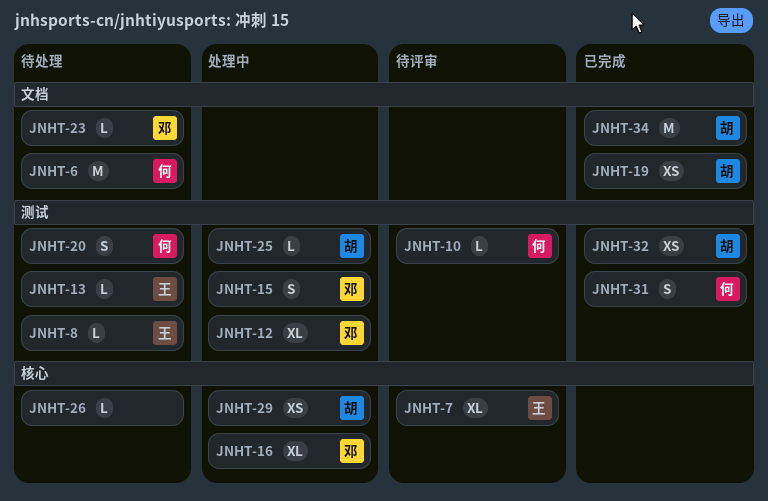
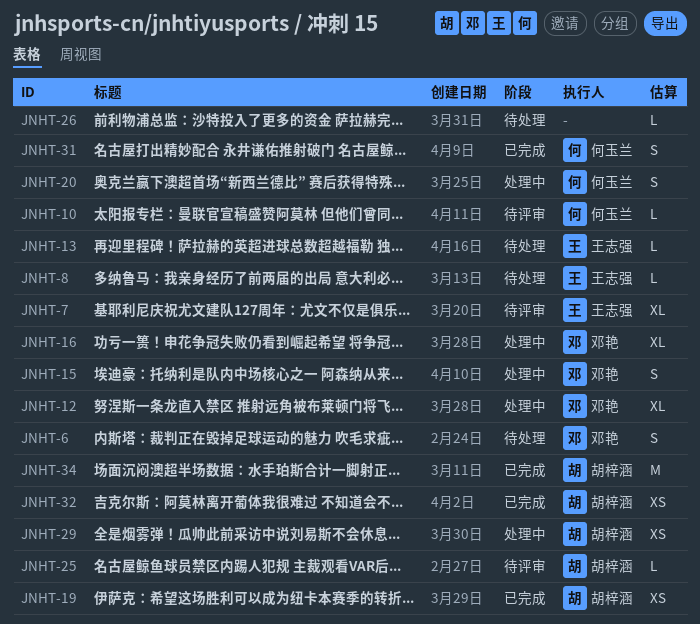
JNHT-6, owner: 何玉兰 -> 邓艳
JNHT-6, estimate: M -> S
JNHT-20, status: 待处理 -> 处理中
JNHT-23: present -> none
JNHT-25, status: 处理中 -> 待评审

